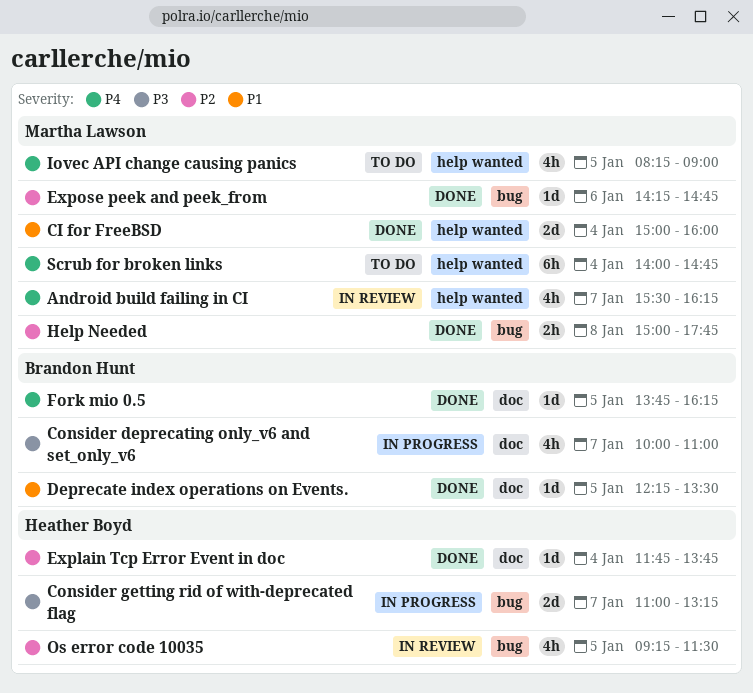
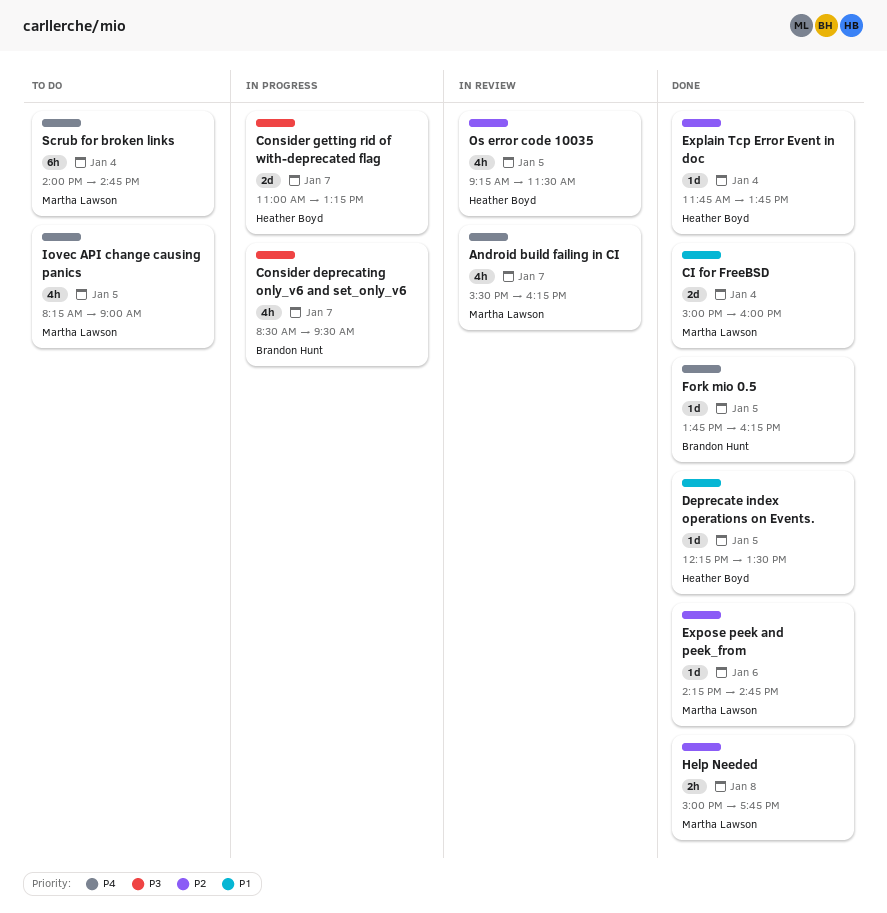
Consider deprecating only_v6 and set_only_v6, begins: 10:00 -> 08:30
Consider deprecating only_v6 and set_only_v6, ends: 11:00 -> 09:30
Deprecate index operations on Events., owner: Brandon Hunt -> Heather Boyd

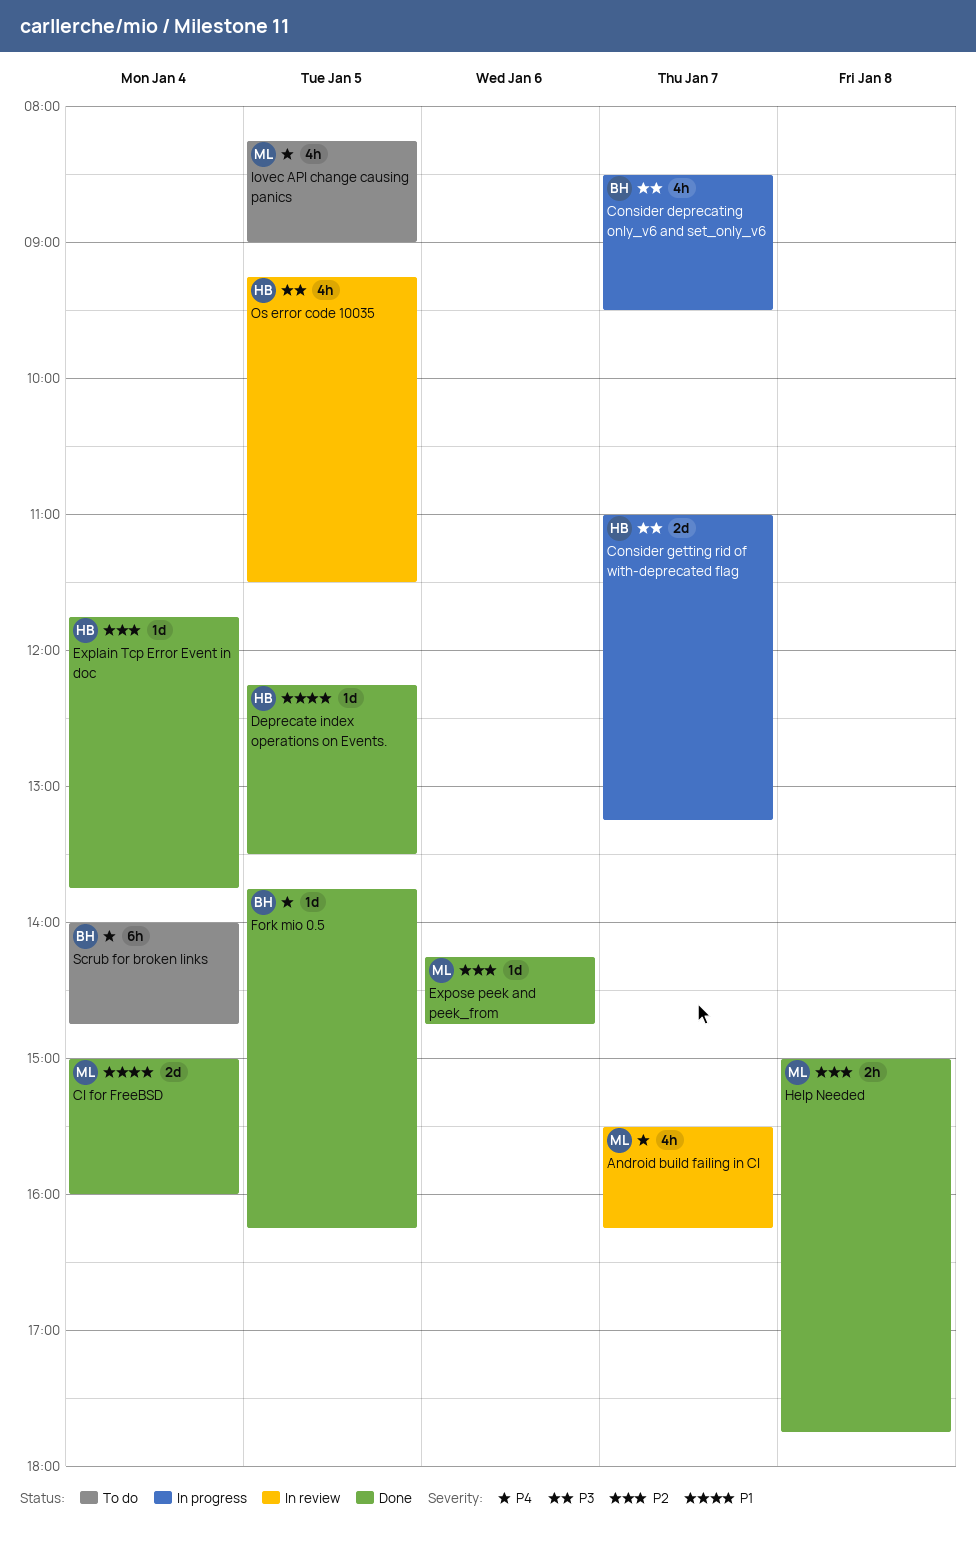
Os error code 10035, priority: P2 -> P3
Scrub for broken links, owner: Martha Lawson -> Brandon Hunt

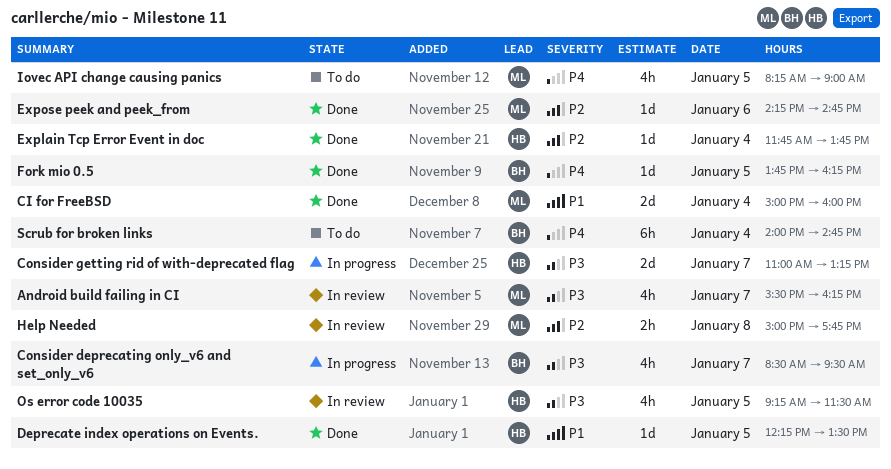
Android build failing in CI, priority: P4 -> P3
Help Needed, status: Done -> In review

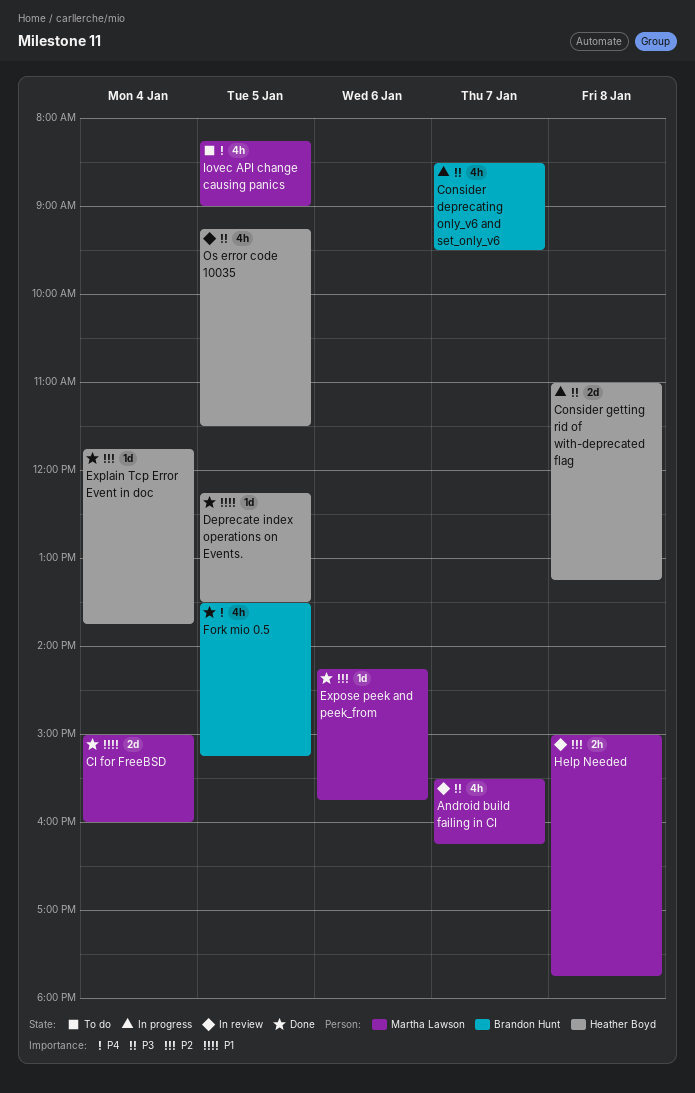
Consider getting rid of with-deprecated flag, day: Jan 7 -> Jan 8
Expose peek and peek_from, ends: 14:45 -> 15:45
Fork mio 0.5, estimate: 1d -> 4h
Fork mio 0.5, begins: 13:45 -> 13:30
Fork mio 0.5, ends: 16:15 -> 15:15
Scrub for broken links: present -> none

